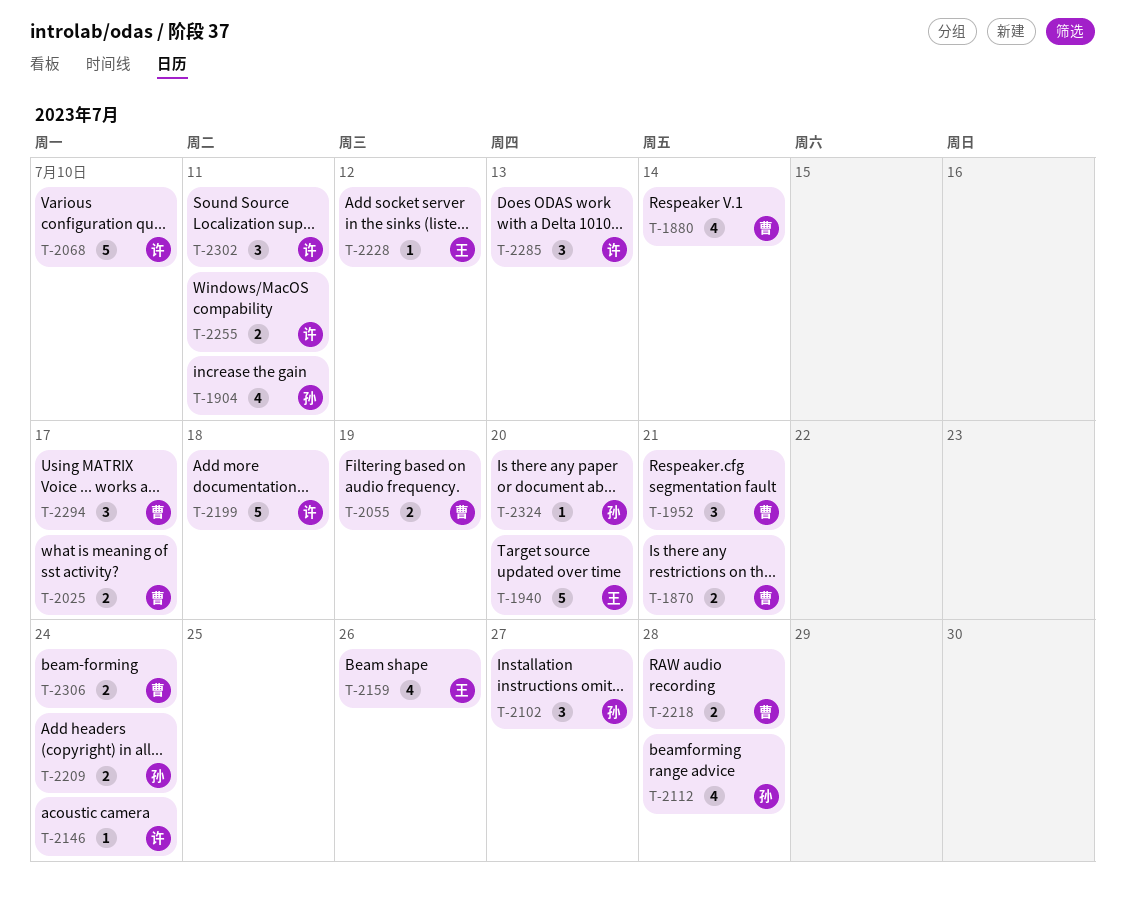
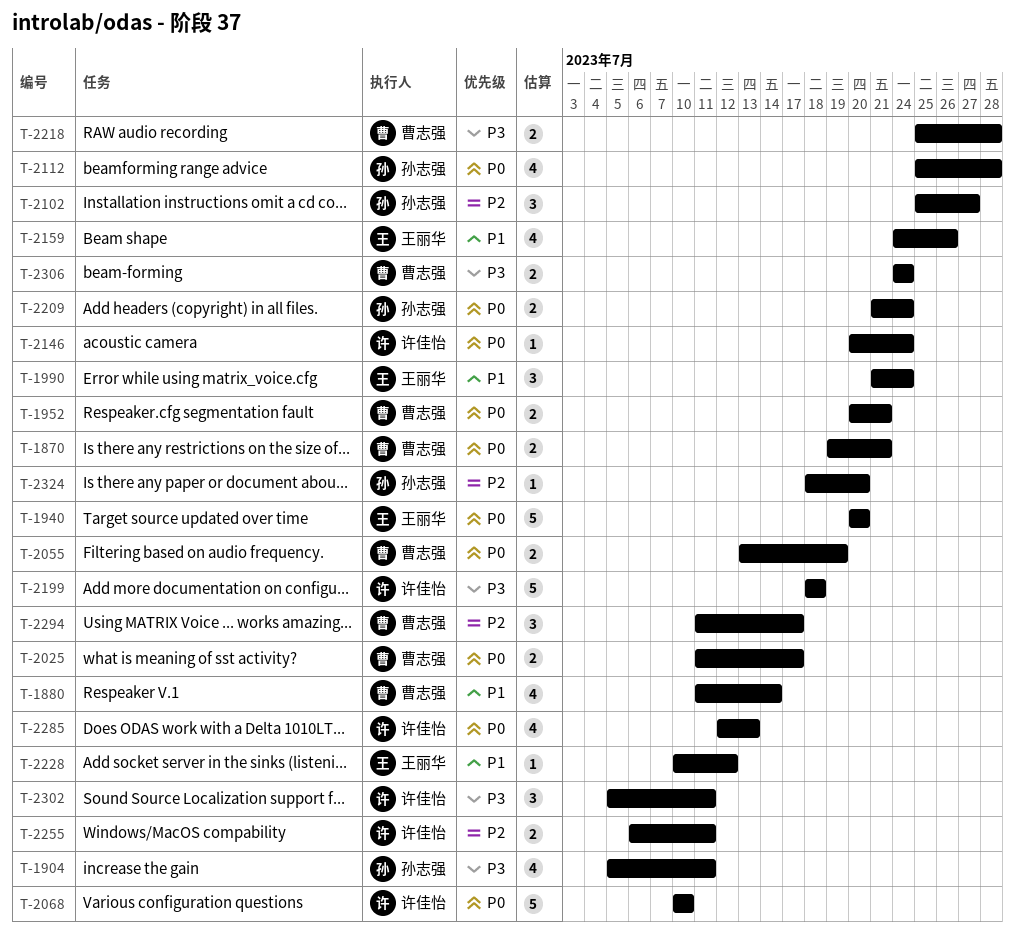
T-1952, estimate: 3 -> 2
T-1990: none -> present
T-2285, estimate: 3 -> 4

